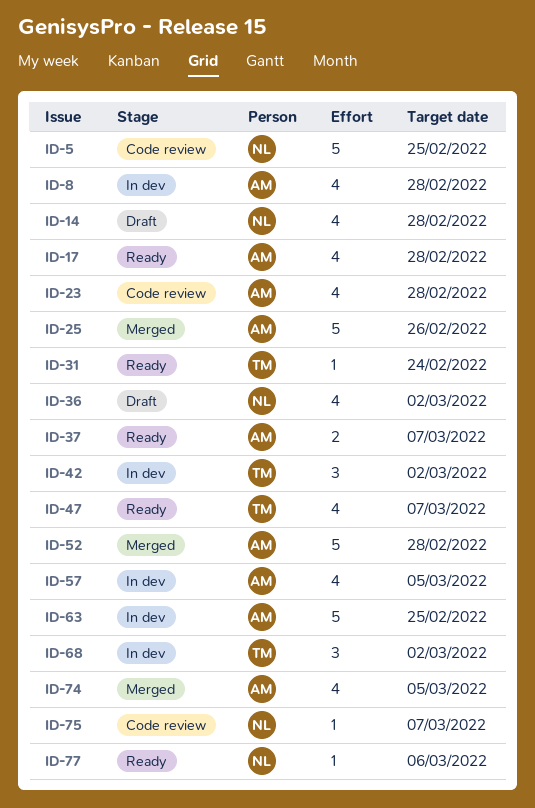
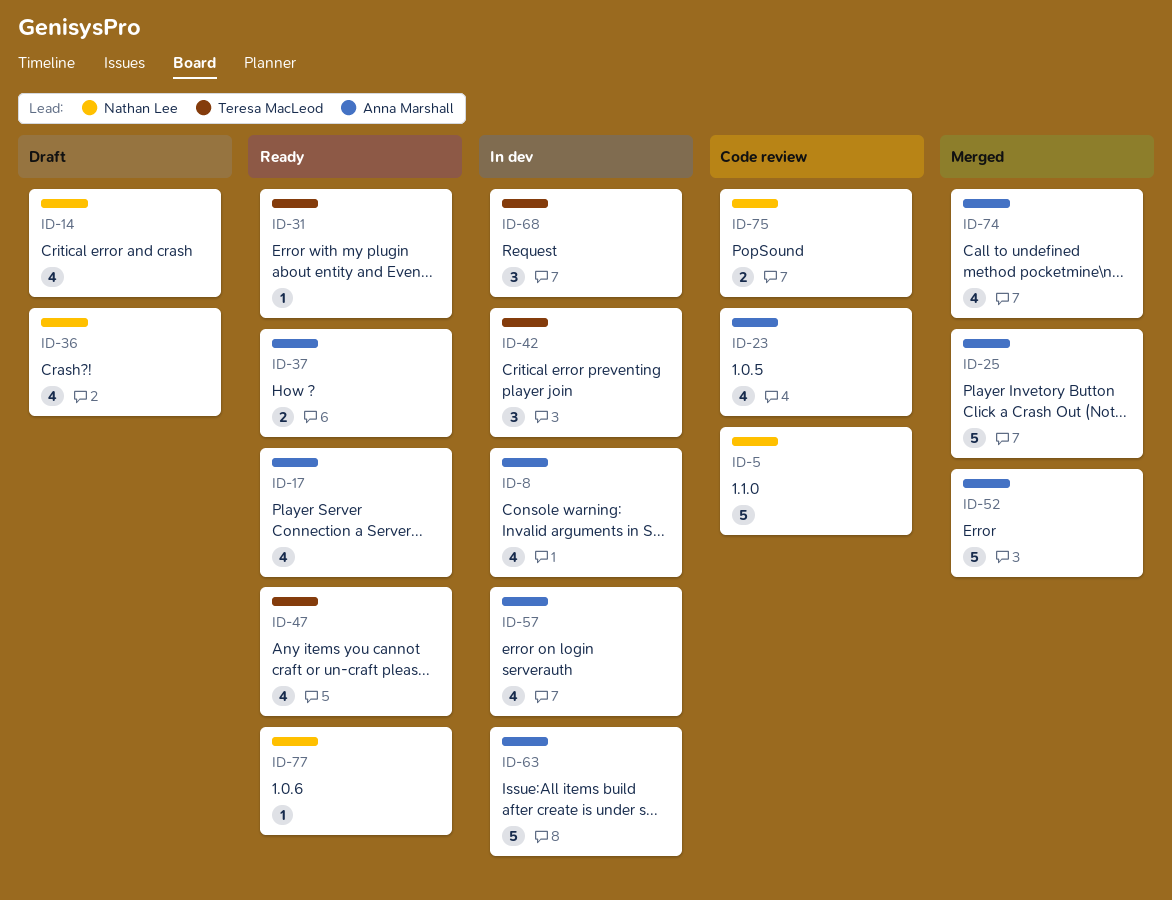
ID-75, estimate: 1 -> 2

